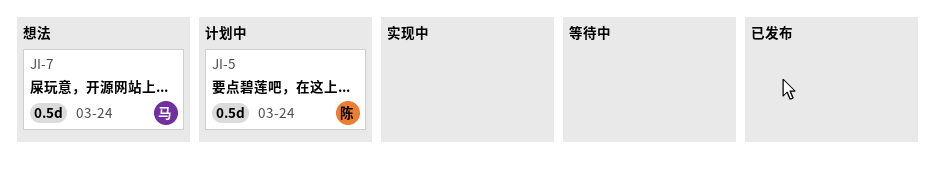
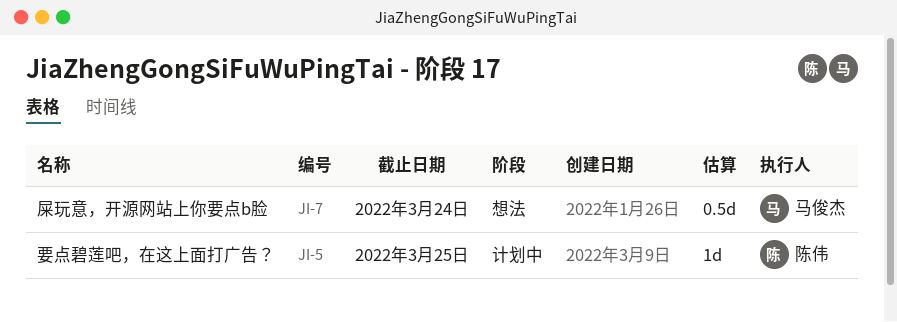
JI-5, estimate: 0.5d -> 1d
JI-5, due: Mar 24 -> Mar 25

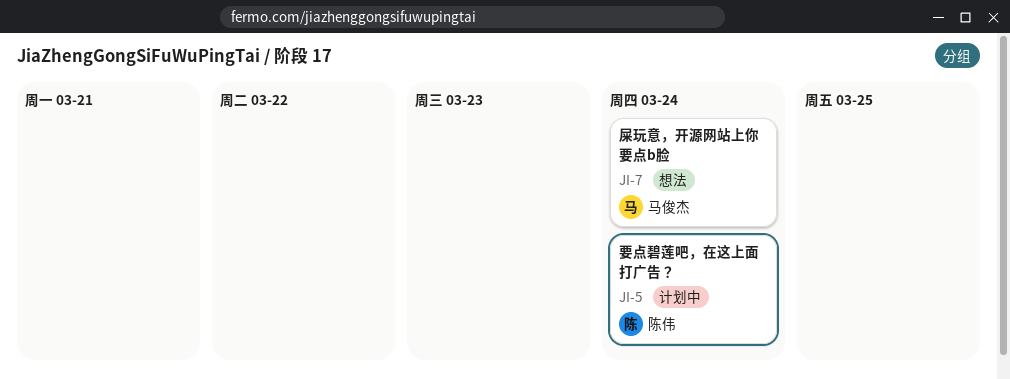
JI-5, due: Mar 25 -> Mar 24

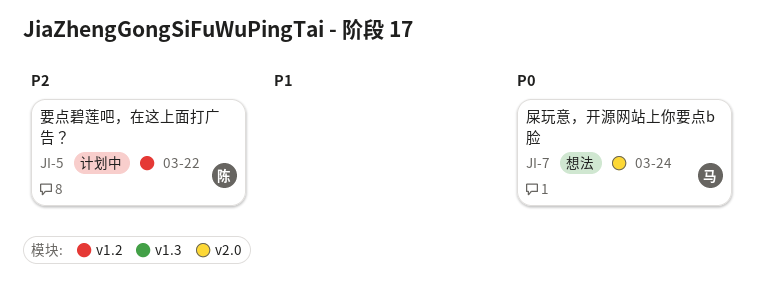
JI-5, due: Mar 24 -> Mar 22

